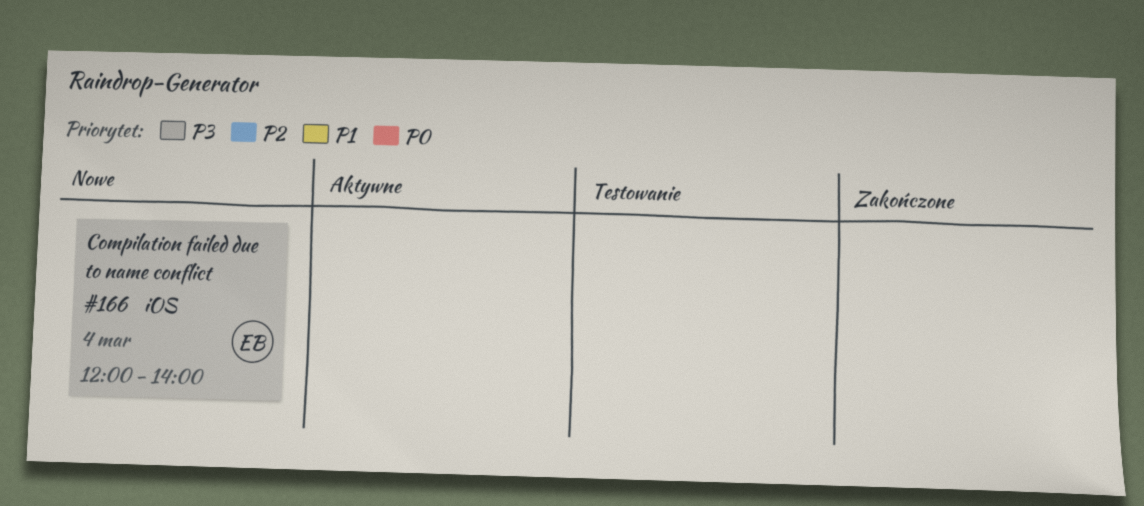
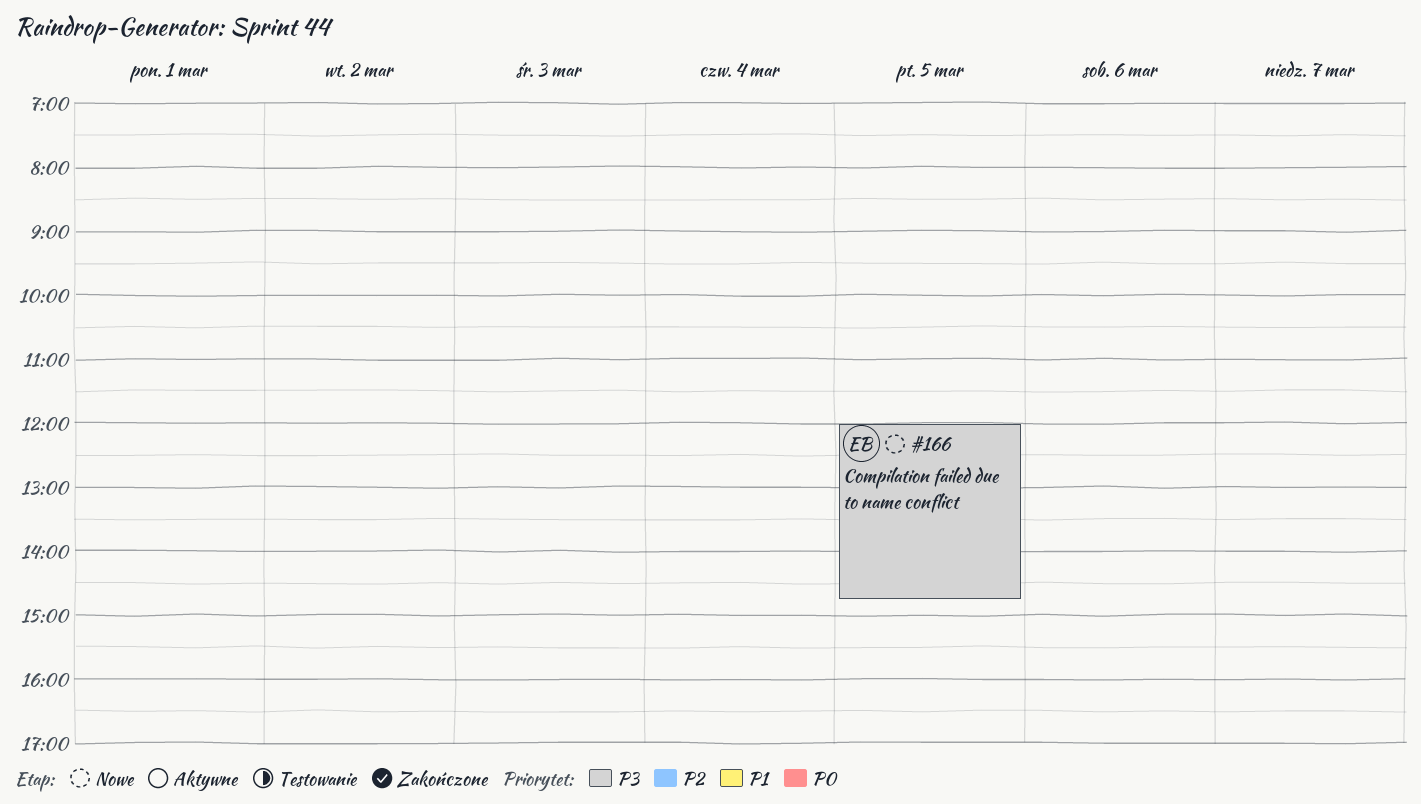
#166, day: Mar 4 -> Mar 5
#166, ends: 14:00 -> 14:45

